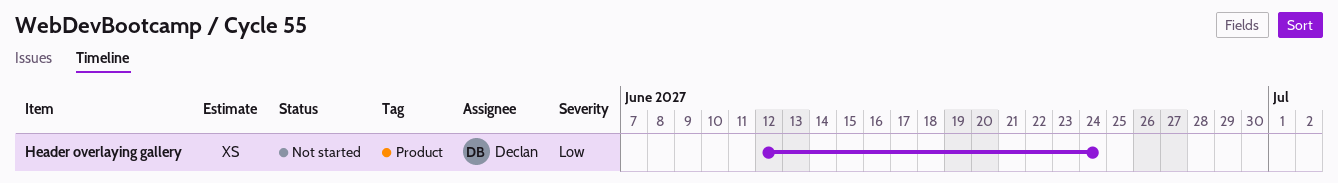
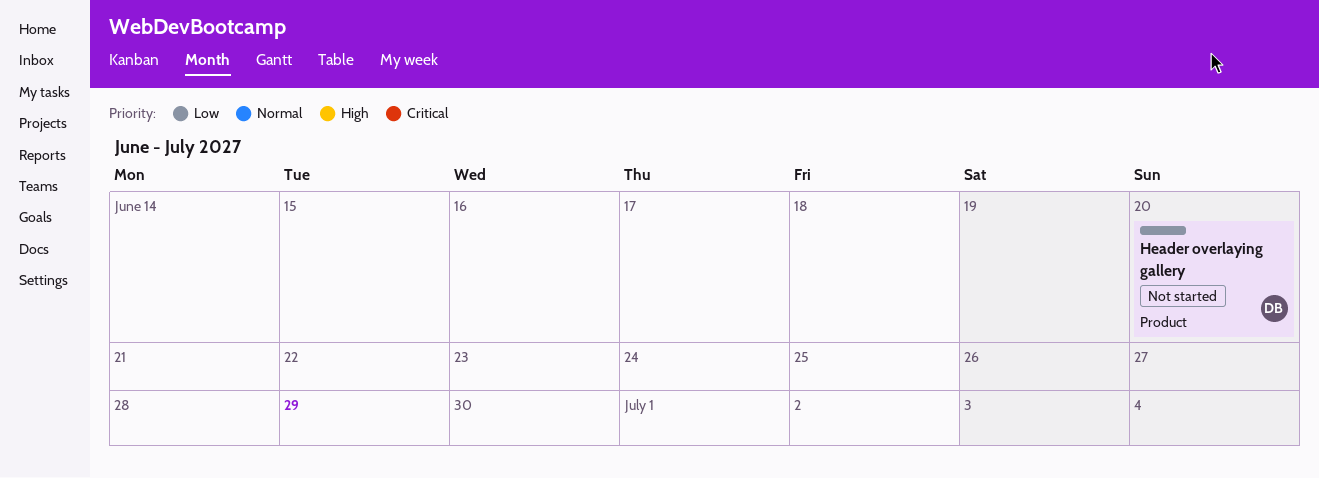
Header overlaying gallery, due: Jun 24 -> Jun 20

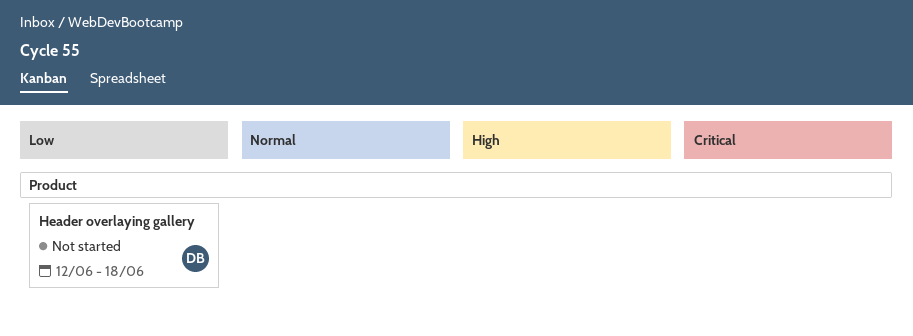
Header overlaying gallery, due: Jun 20 -> Jun 18

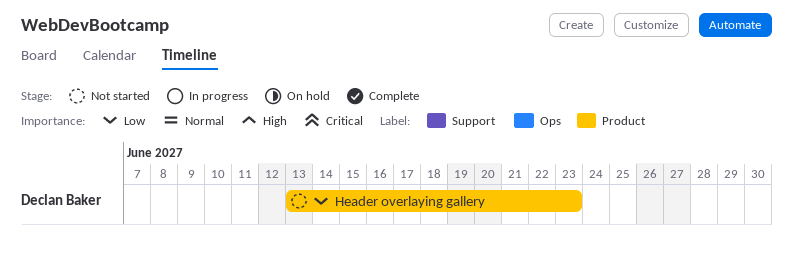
Header overlaying gallery, start: Jun 12 -> Jun 13
Header overlaying gallery, due: Jun 18 -> Jun 23

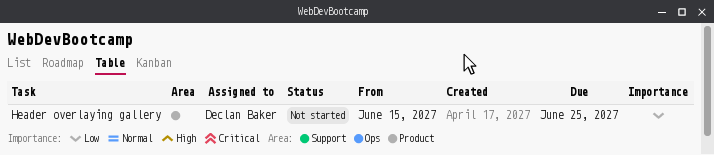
Header overlaying gallery, start: Jun 13 -> Jun 15
Header overlaying gallery, due: Jun 23 -> Jun 25

